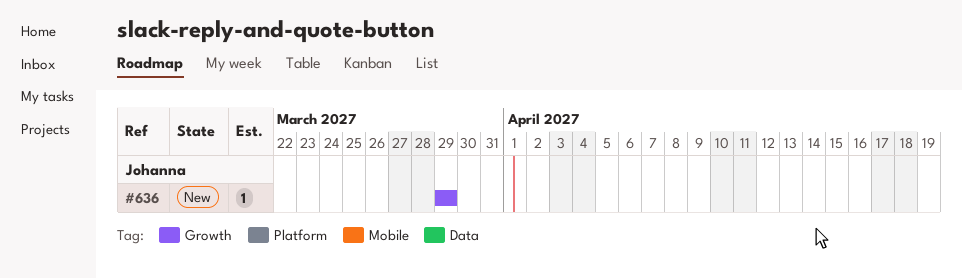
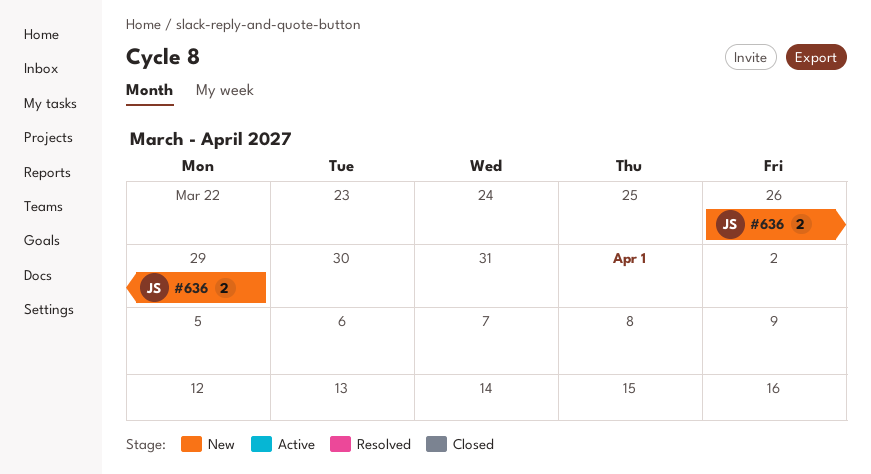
#636, estimate: 1 -> 2
#636, start: Mar 29 -> Mar 26

